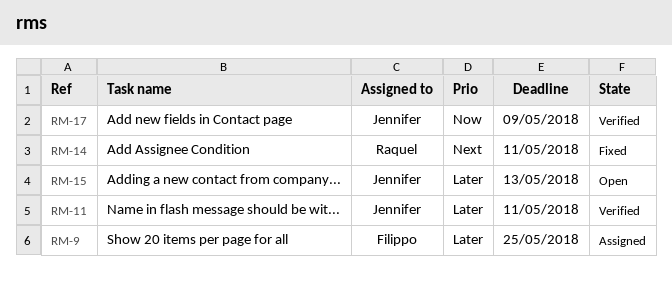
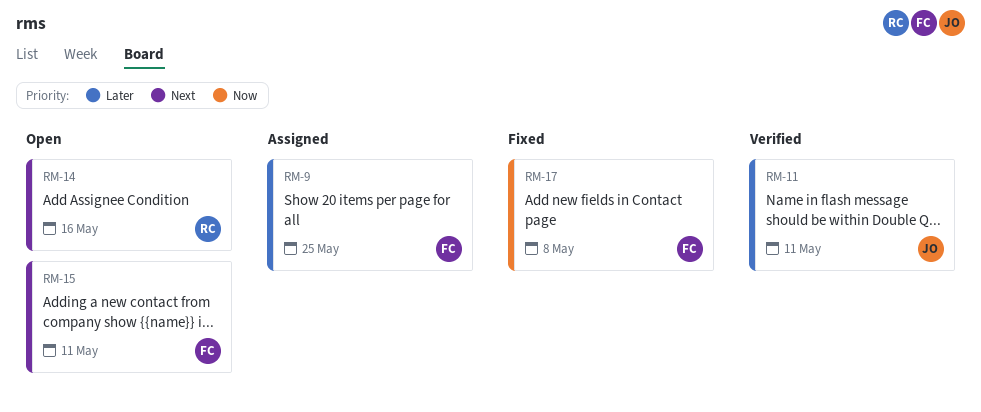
RM-14, status: Fixed -> Open
RM-14, due: May 11 -> May 16
RM-15, owner: Jennifer -> Filippo
RM-15, priority: Later -> Next
RM-15, due: May 13 -> May 11
RM-17, status: Verified -> Fixed
RM-17, owner: Jennifer -> Filippo
RM-17, due: May 9 -> May 8

